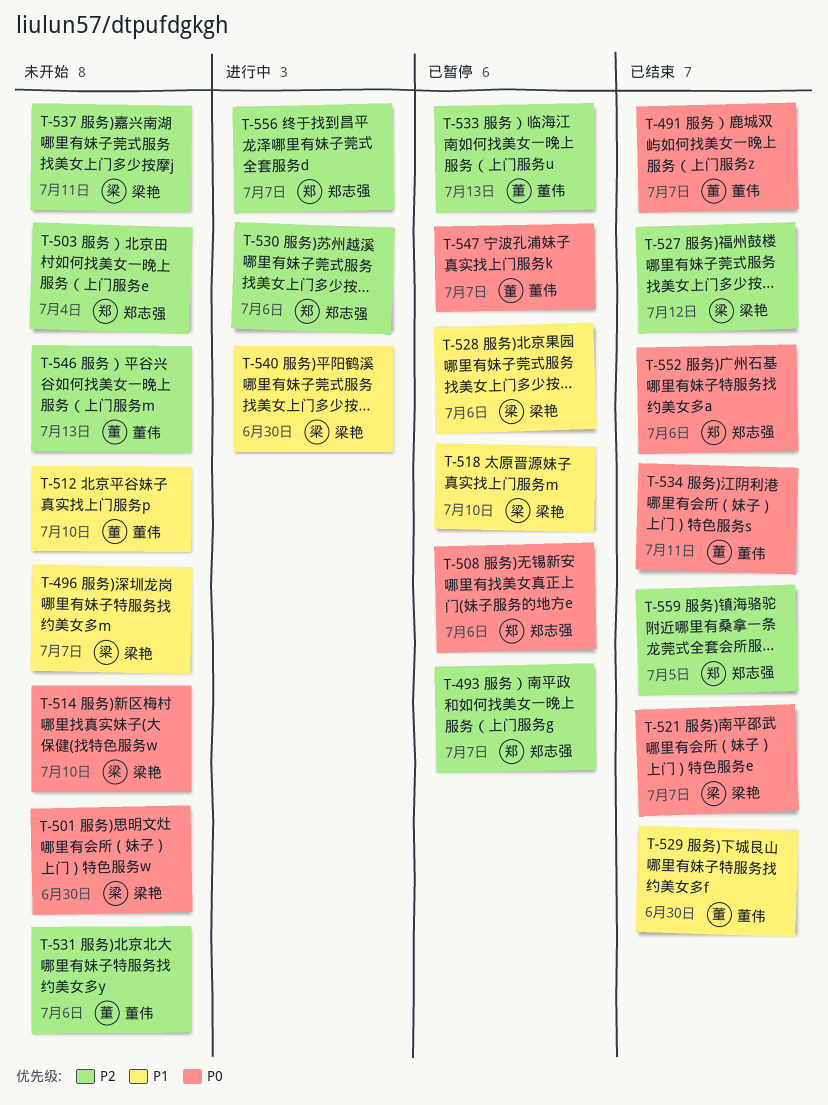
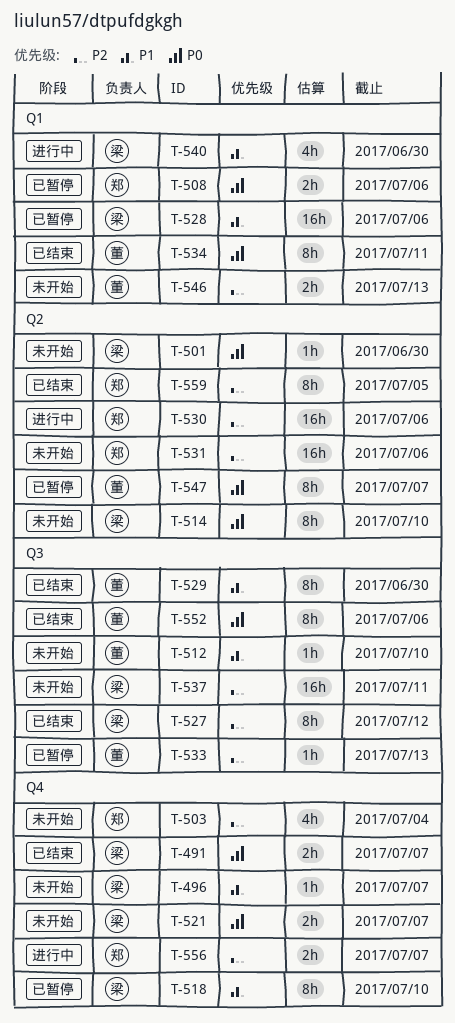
T-491, owner: 董伟 -> 梁艳
T-493: present -> none
T-521, status: 已结束 -> 未开始
T-531, owner: 董伟 -> 郑志强
T-552, owner: 郑志强 -> 董伟

